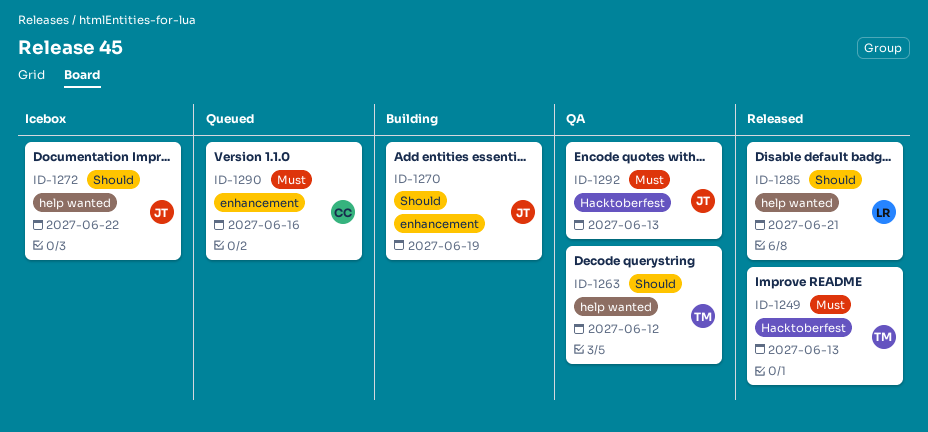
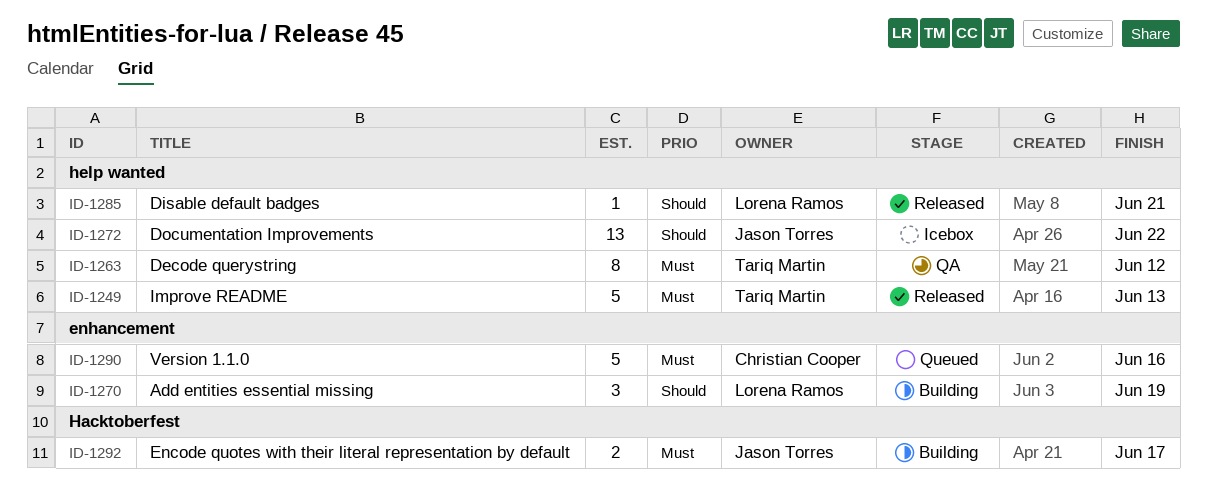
ID-1249, label: Hacktoberfest -> help wanted
ID-1263, priority: Should -> Must
ID-1270, owner: Jason Torres -> Lorena Ramos
ID-1292, status: QA -> Building
ID-1292, due: Jun 13 -> Jun 17

